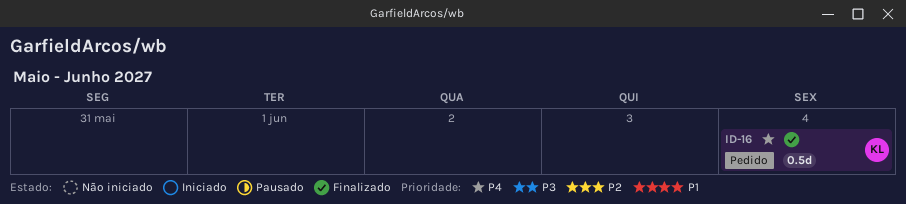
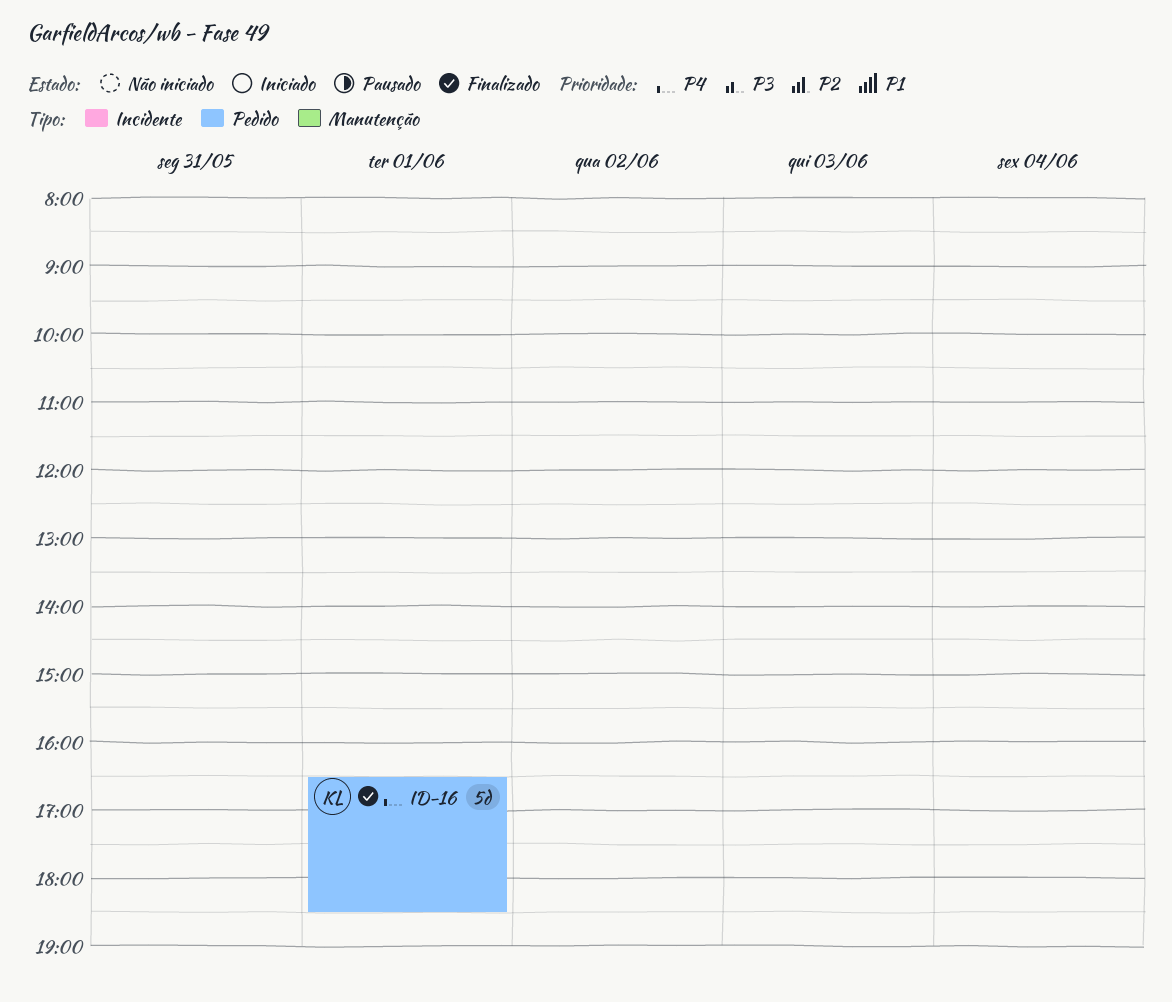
ID-16, estimate: 0.5d -> 5d
ID-16, day: Jun 4 -> Jun 1

